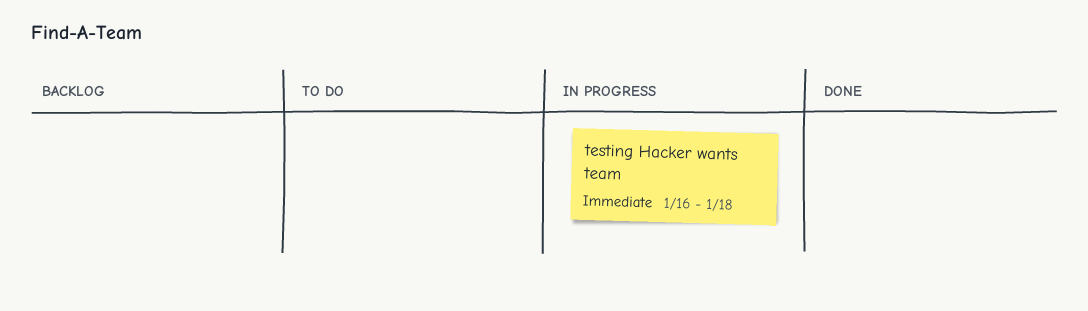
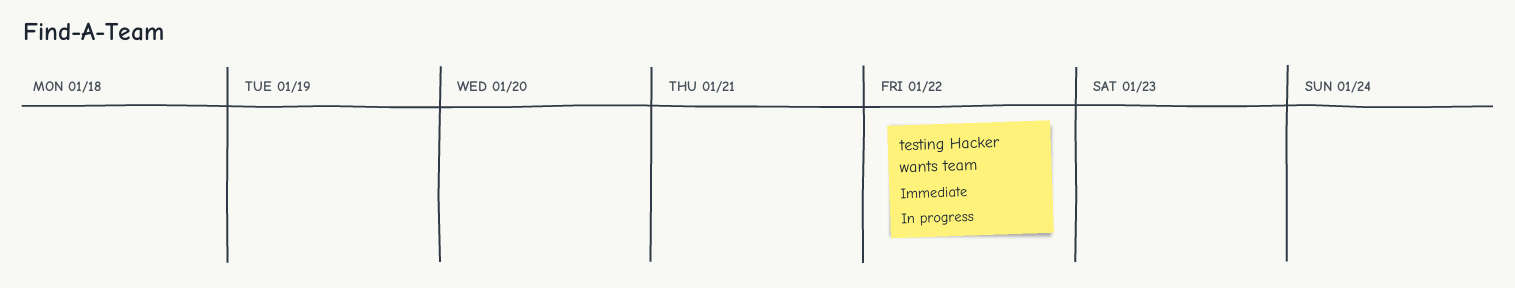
testing Hacker wants team, due: Jan 18 -> Jan 22

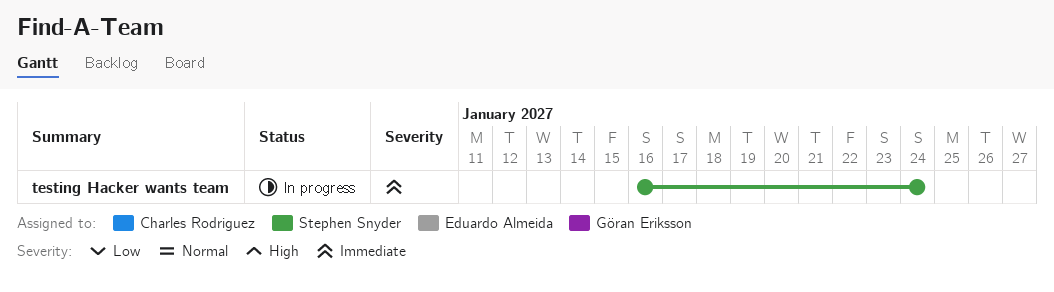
testing Hacker wants team, due: Jan 22 -> Jan 24

